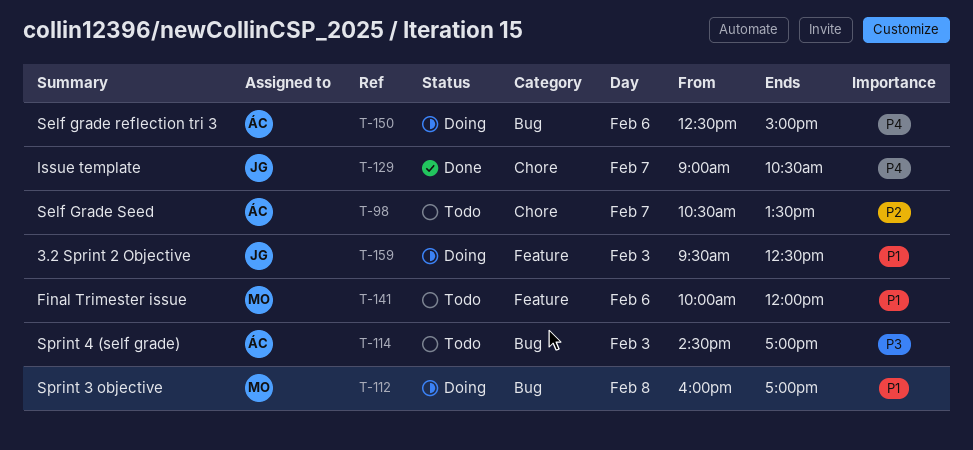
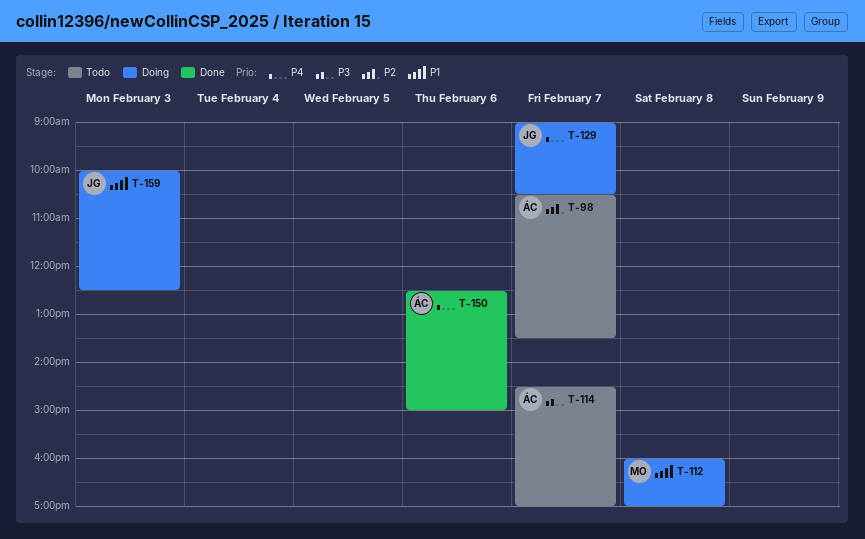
T-114, day: Feb 3 -> Feb 7
T-129, status: Done -> Doing
T-141: present -> none
T-150, status: Doing -> Done
T-159, begins: 09:30 -> 10:00

